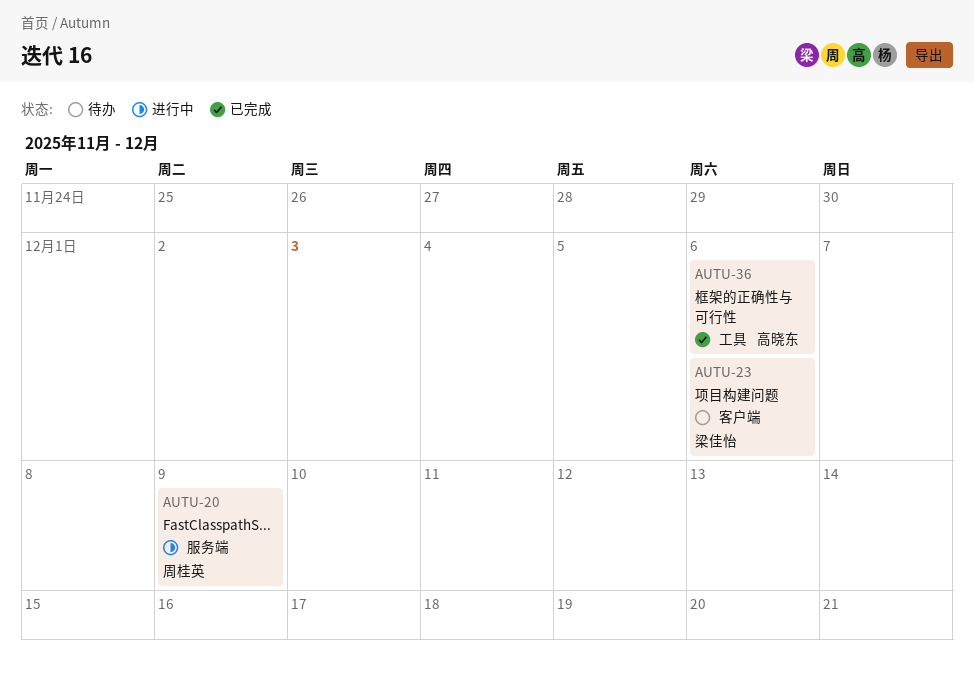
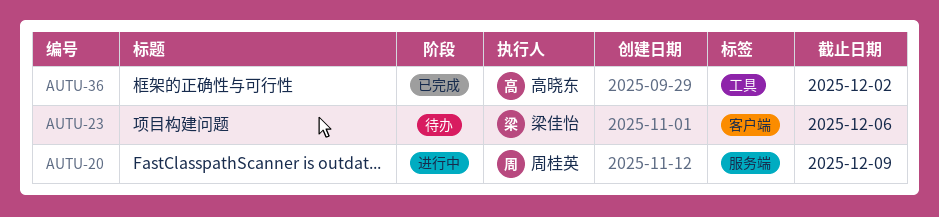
AUTU-36, due: Dec 6 -> Dec 2

